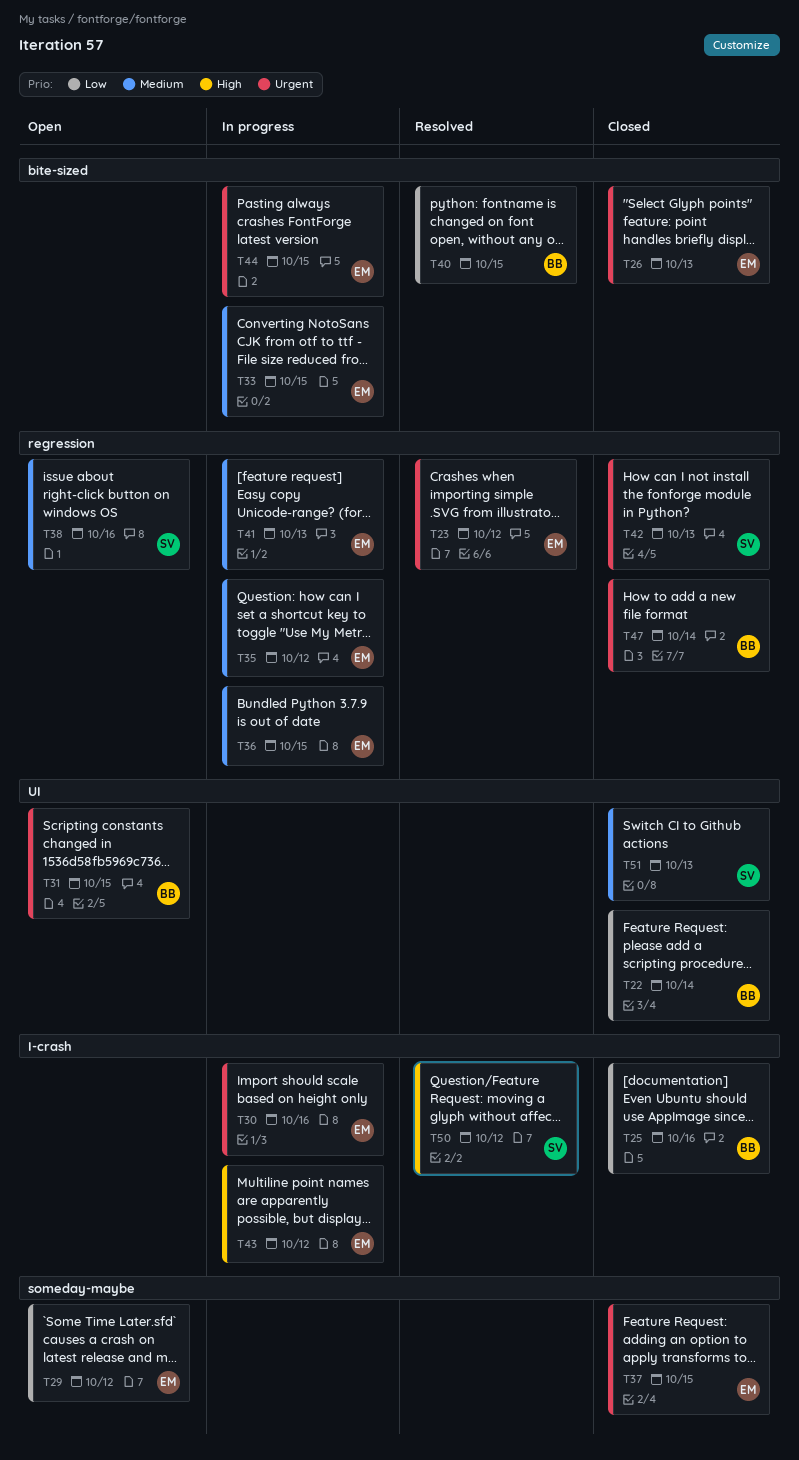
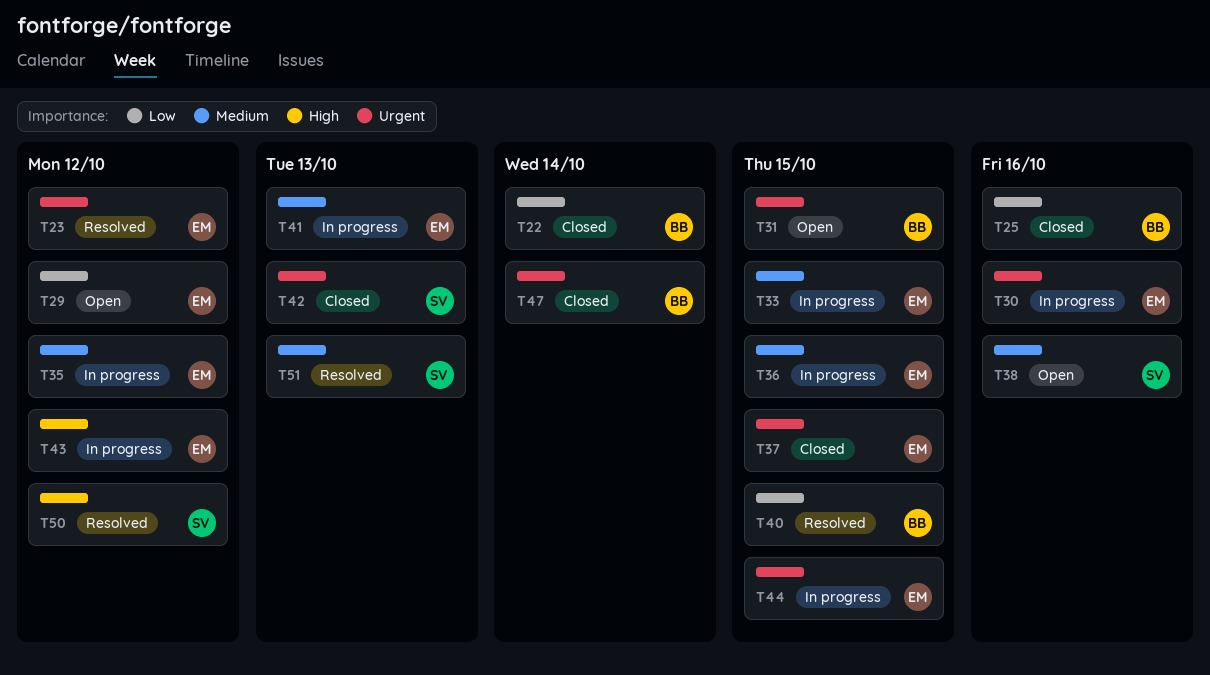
T26: present -> none
T51, status: Closed -> Resolved

